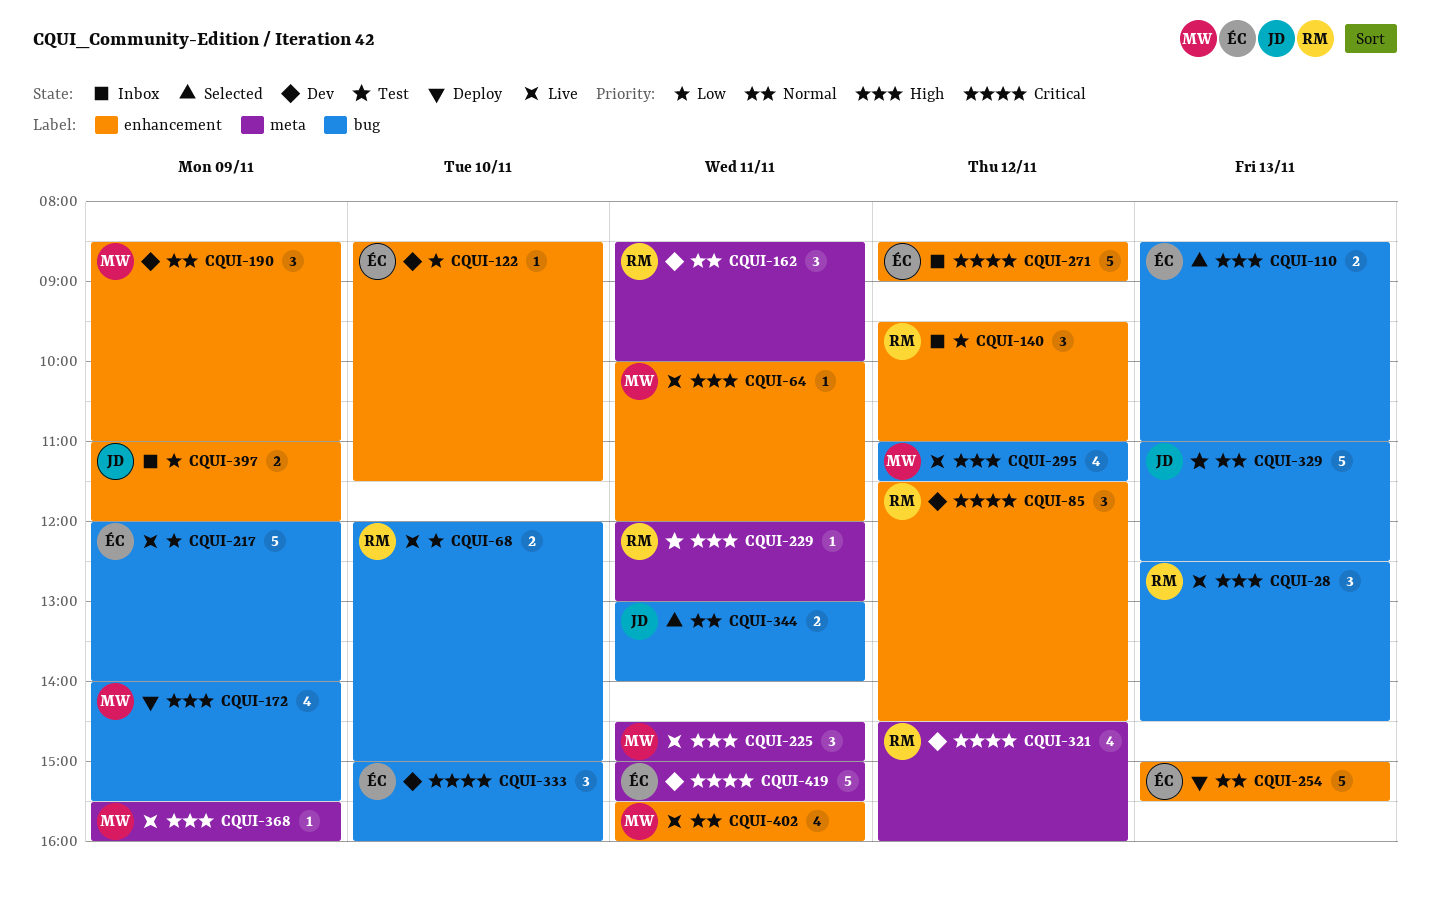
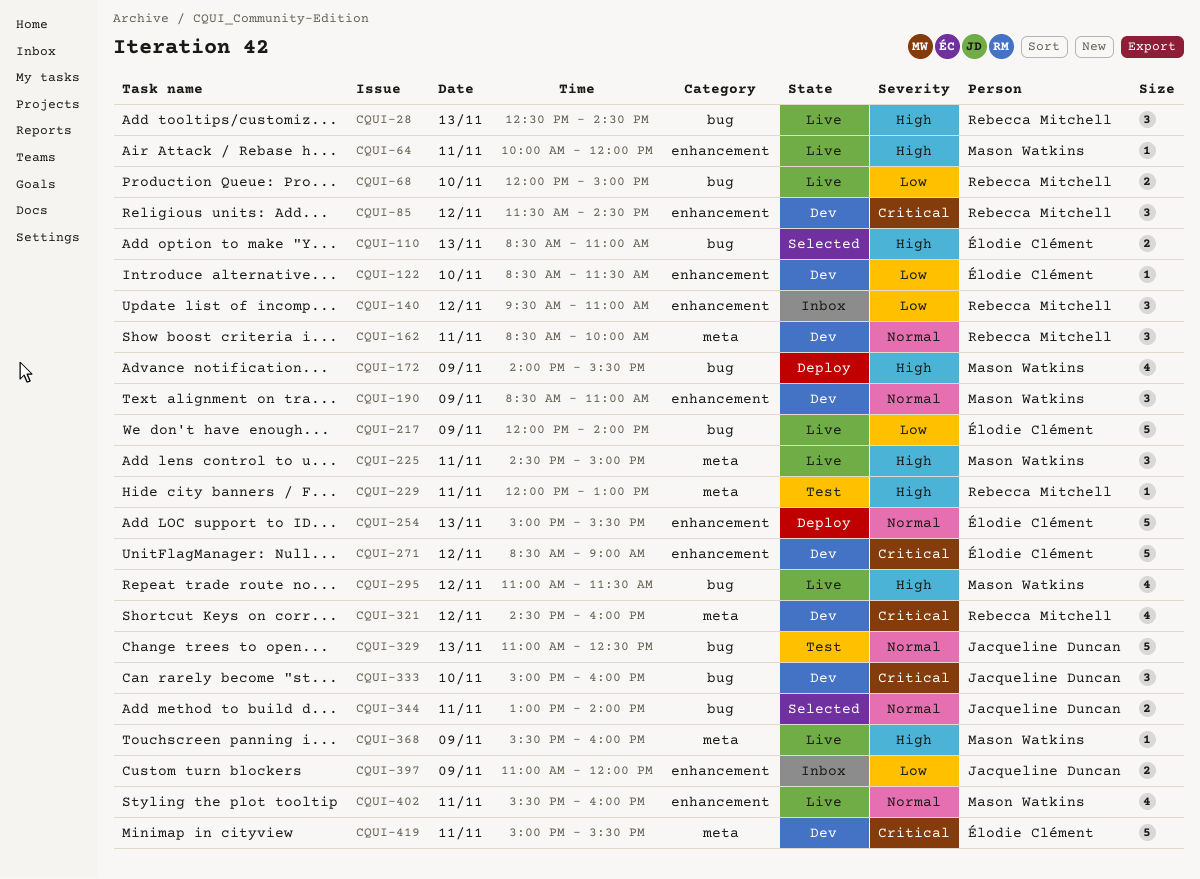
CQUI-271, status: Inbox -> Dev
CQUI-333, owner: Élodie Clément -> Jacqueline Duncan

